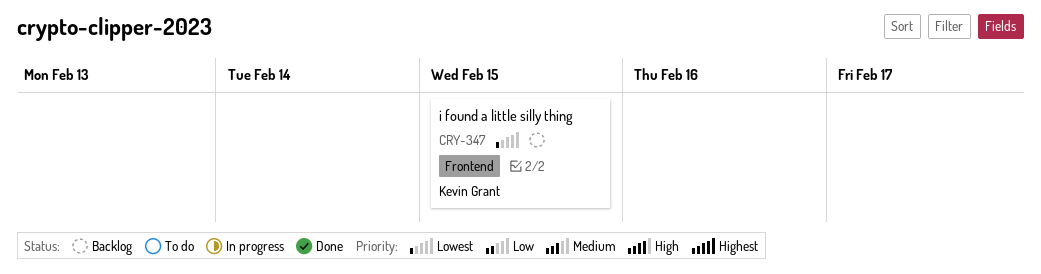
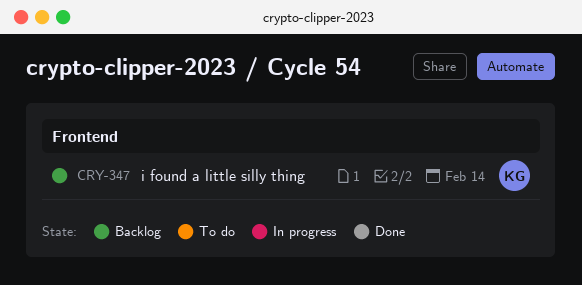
CRY-347, due: Feb 15 -> Feb 14

